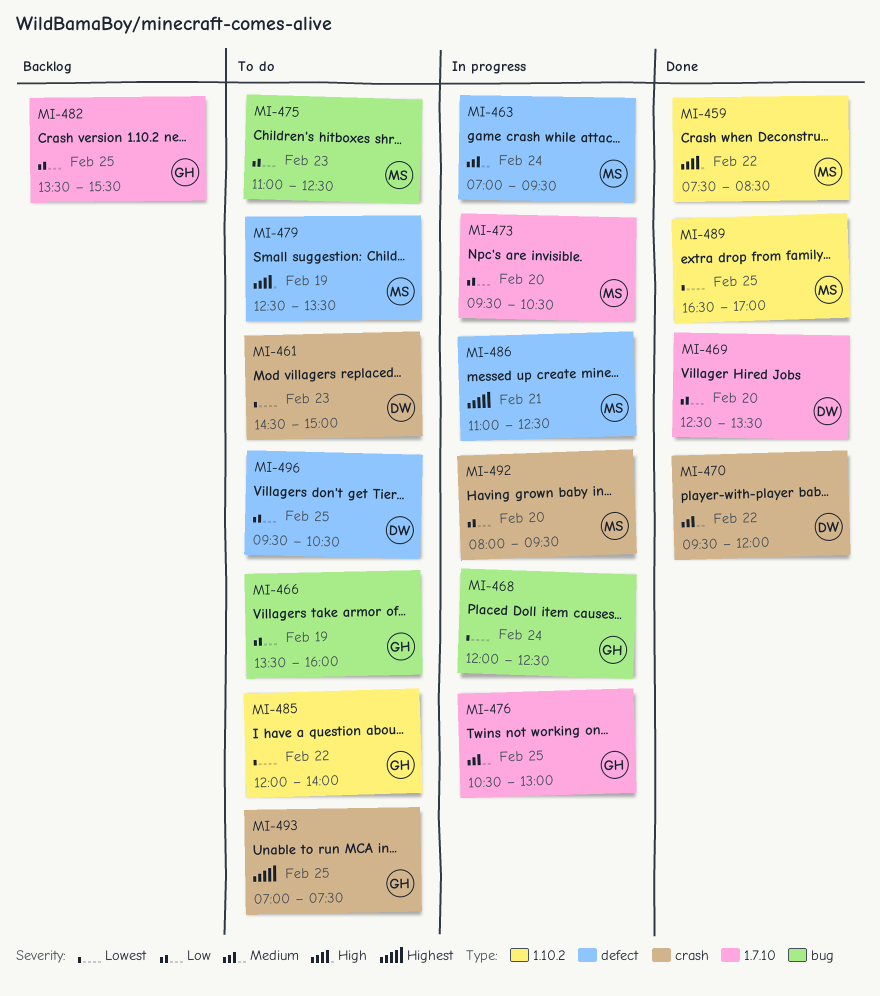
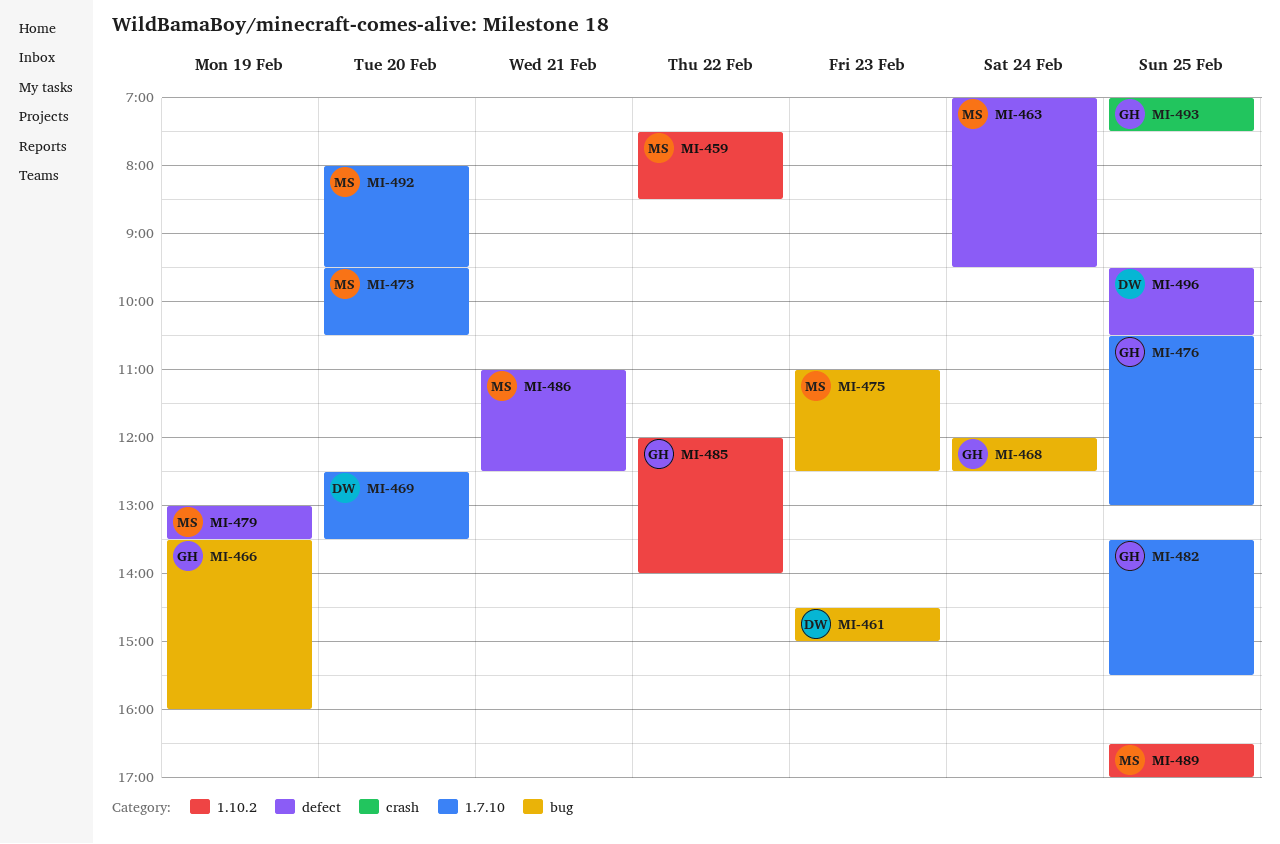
MI-461, label: crash -> bug
MI-470: present -> none
MI-479, begins: 12:30 -> 13:00
MI-492, label: crash -> 1.7.10

